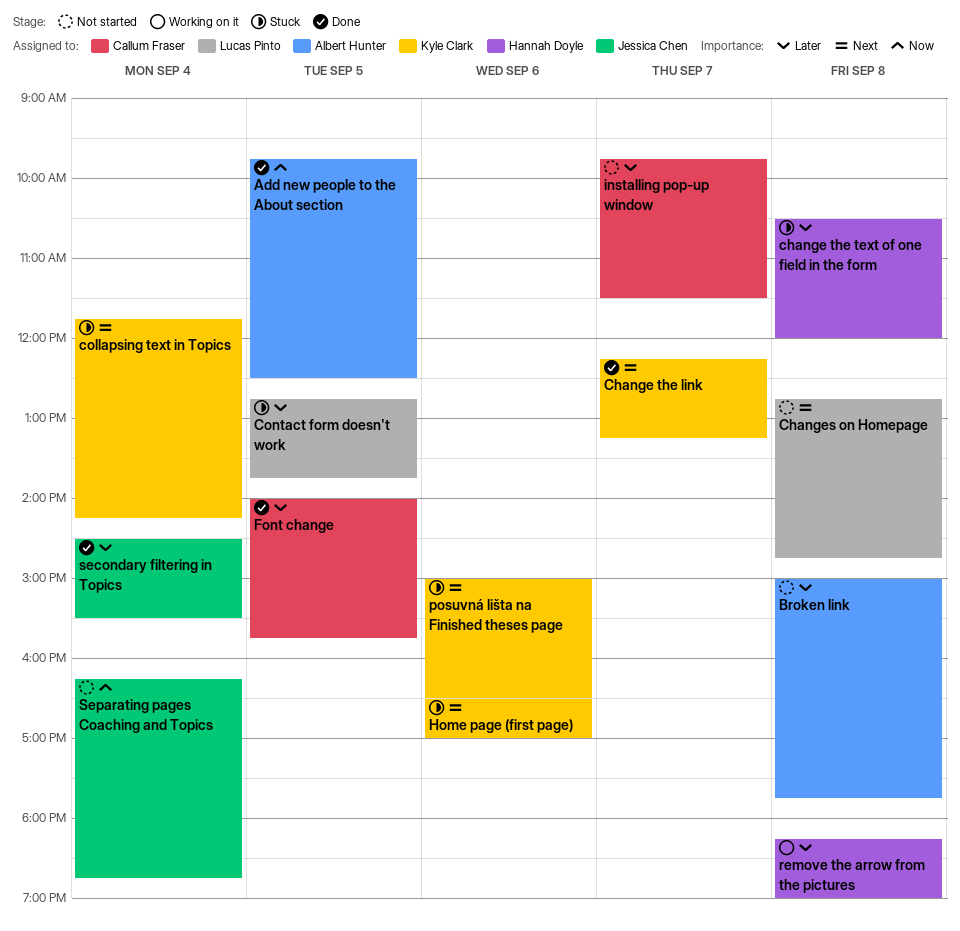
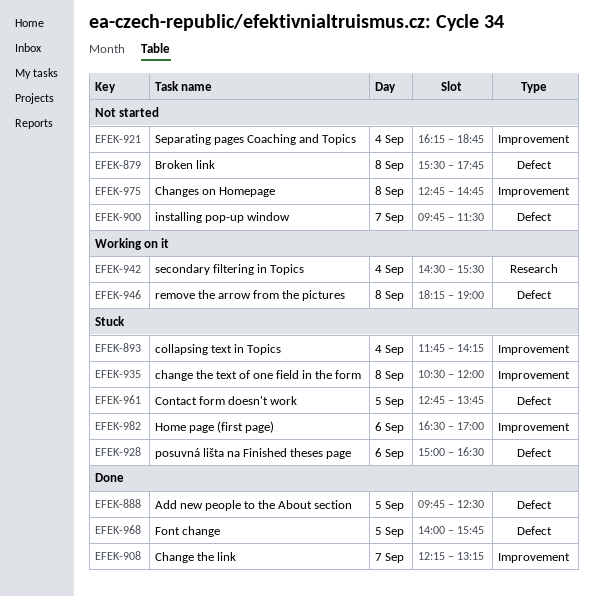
Broken link, begins: 15:00 -> 15:30
secondary filtering in Topics, status: Done -> Working on it

